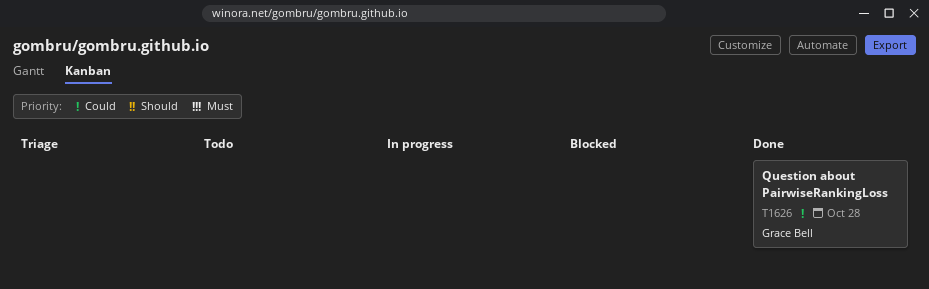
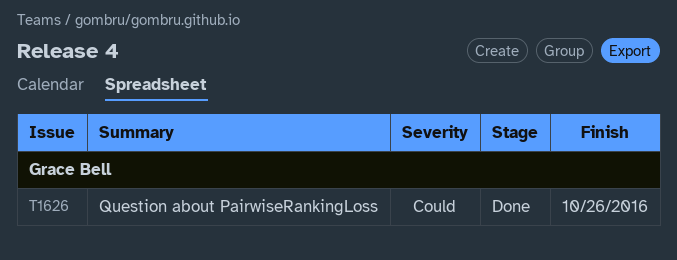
T1626, due: Oct 28 -> Oct 26

